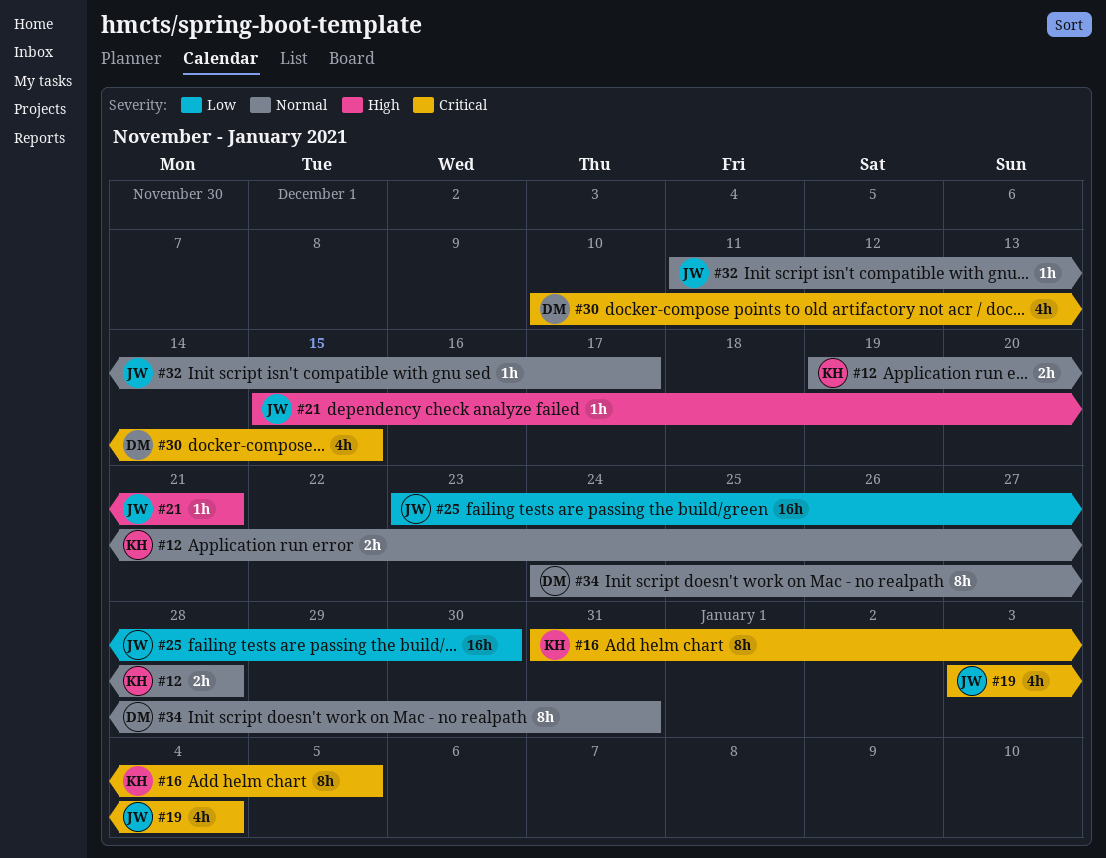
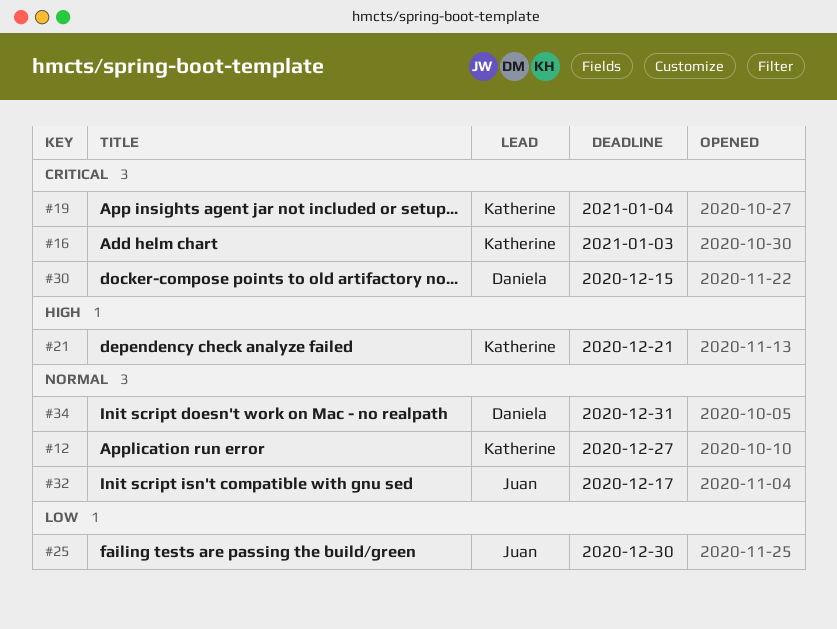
#12, due: Dec 28 -> Dec 27
#16, due: Jan 5 -> Jan 3
#19, owner: Juan -> Katherine
#21, owner: Juan -> Katherine

